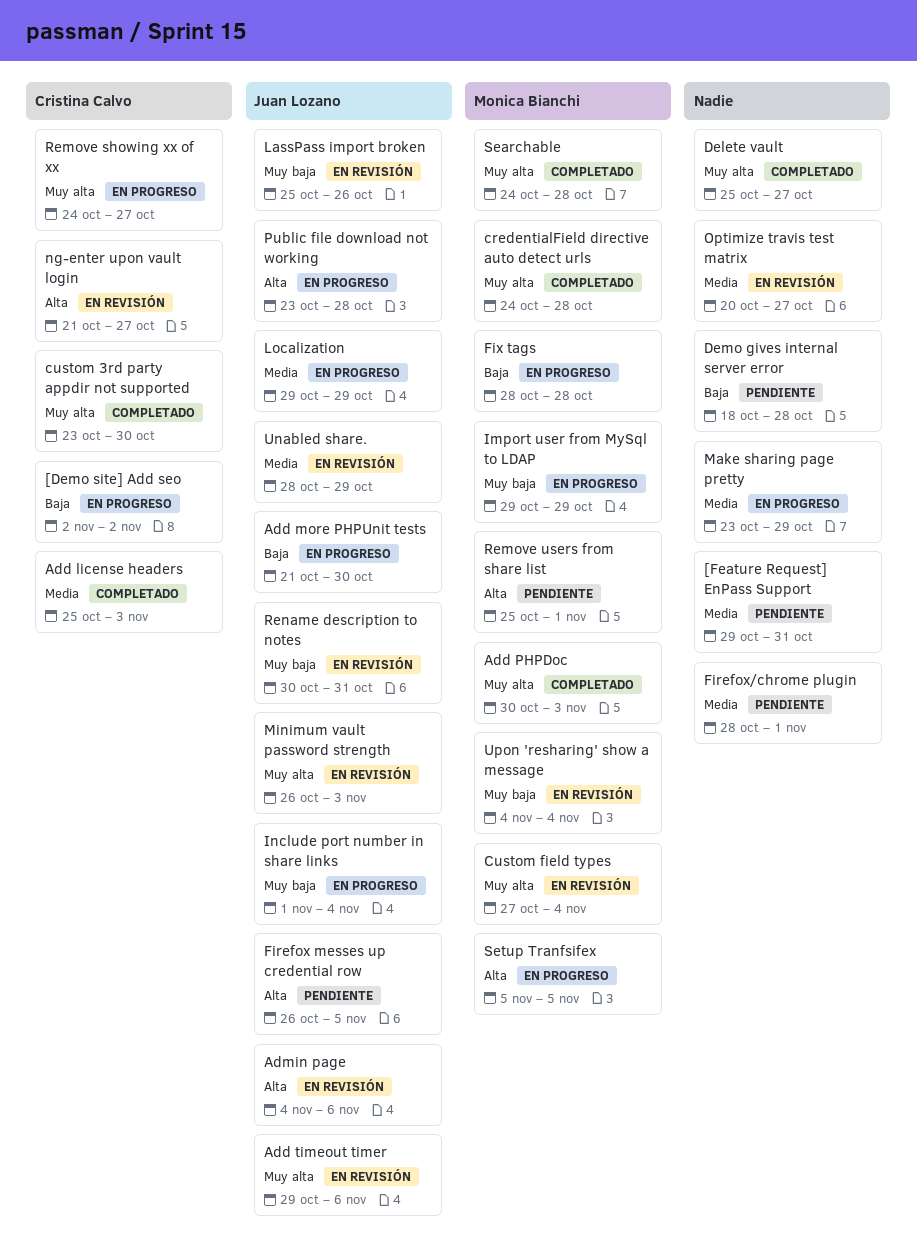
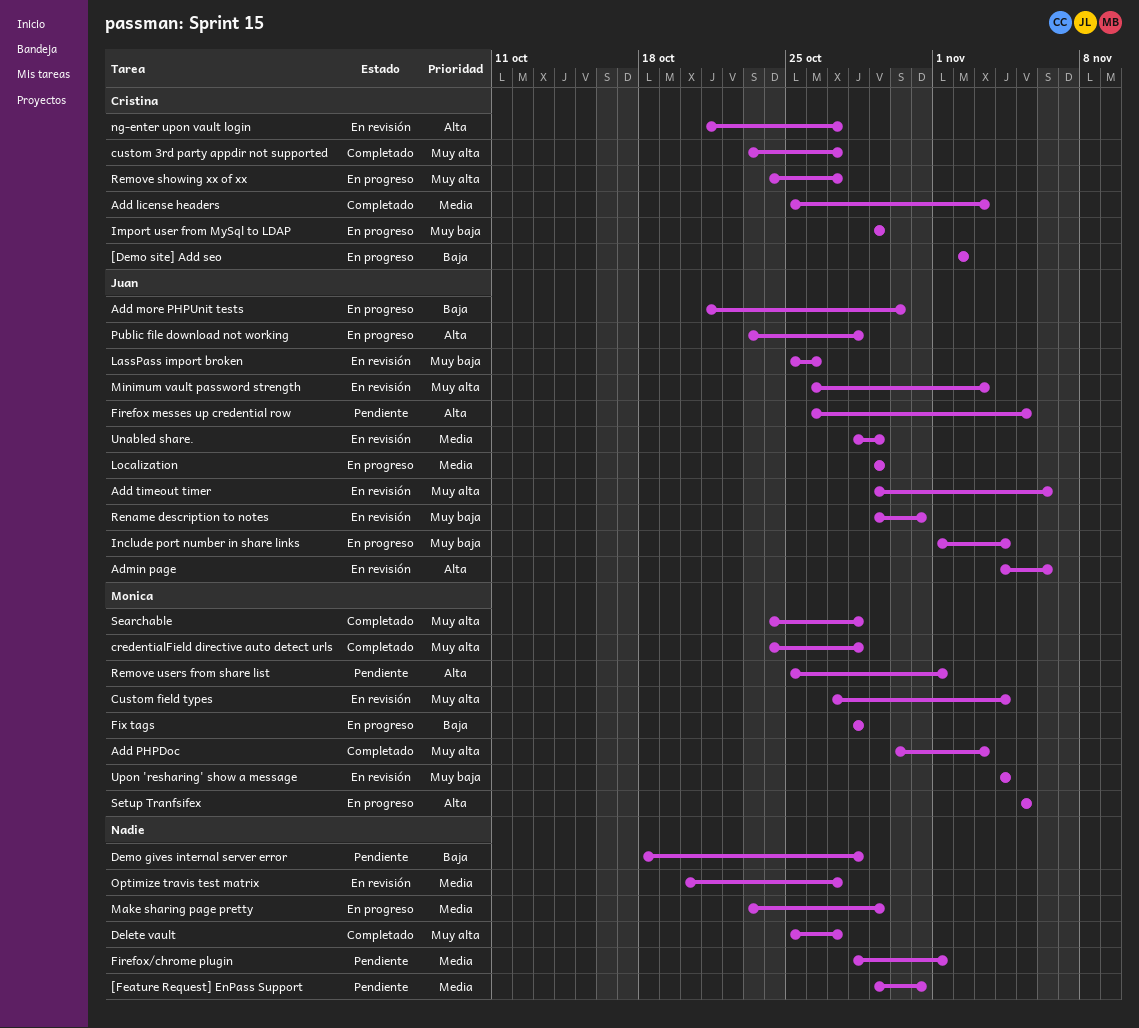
custom 3rd party appdir not supported, due: Oct 30 -> Oct 27
Import user from MySql to LDAP, owner: Monica Bianchi -> Cristina Calvo
Rename description to notes, start: Oct 30 -> Oct 29

